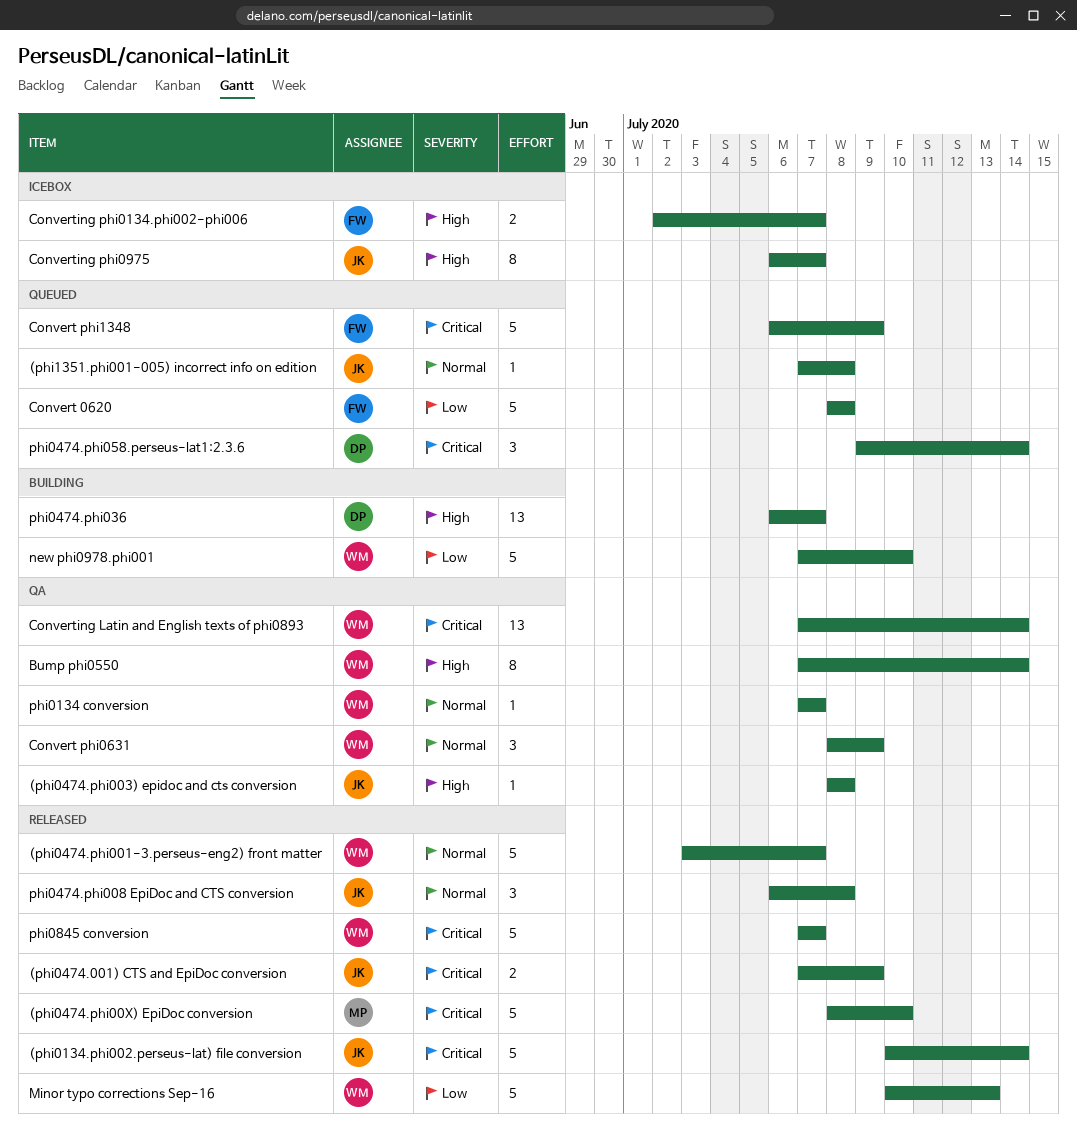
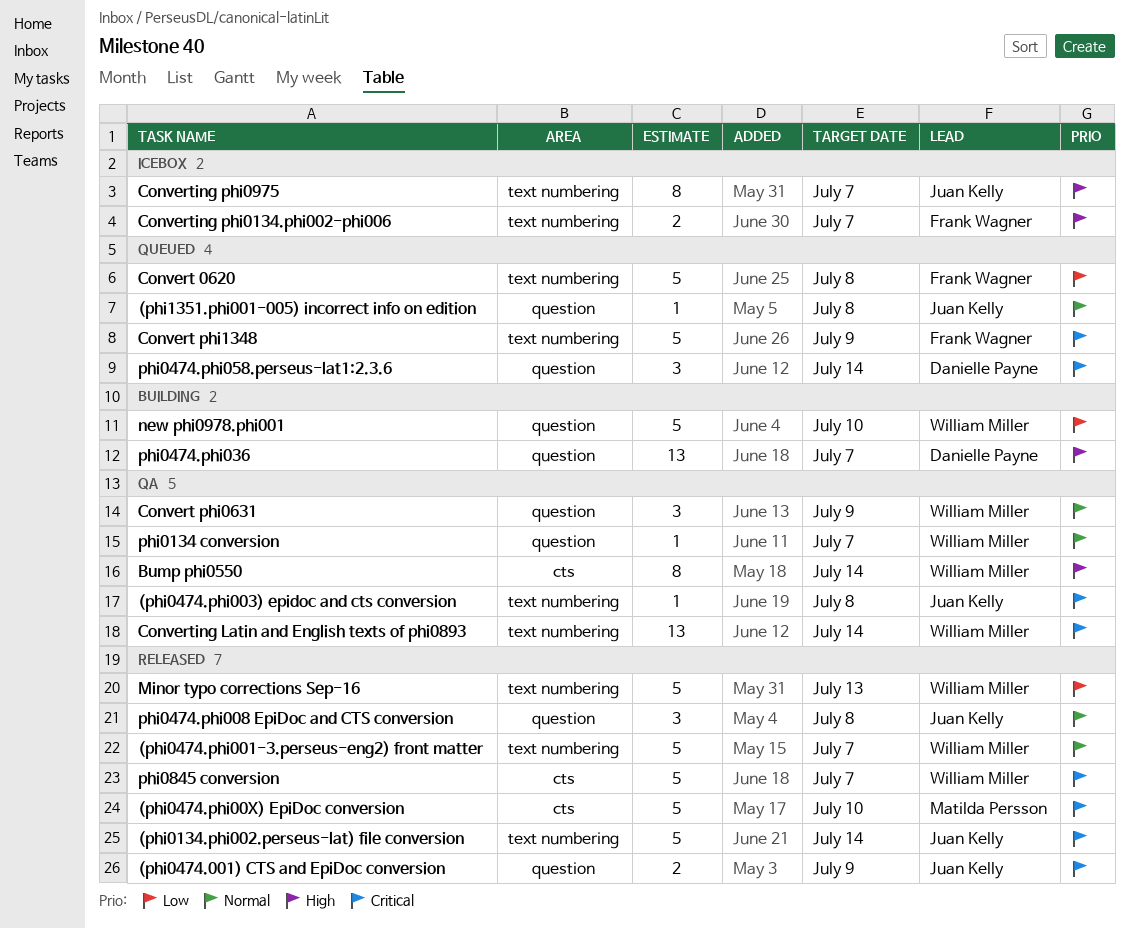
(phi0474.phi003) epidoc and cts conversion, priority: High -> Critical

